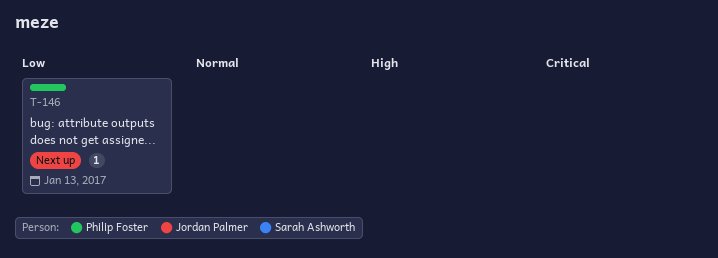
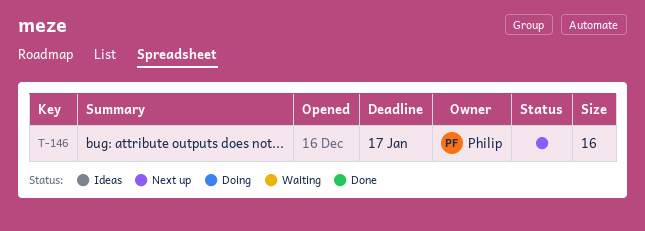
T-146, estimate: 1 -> 16
T-146, due: Jan 13 -> Jan 17

